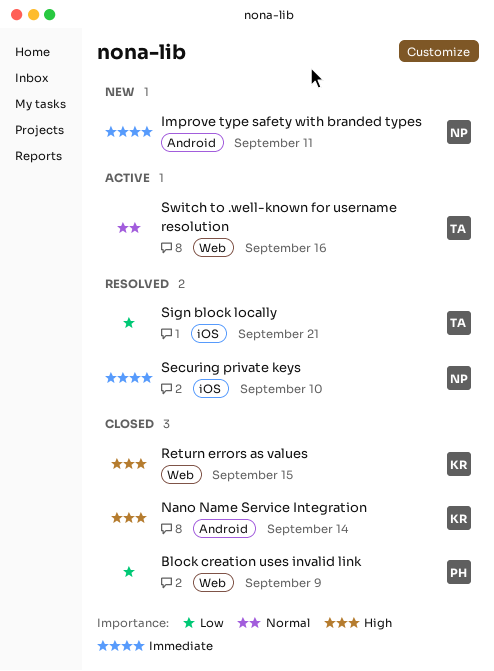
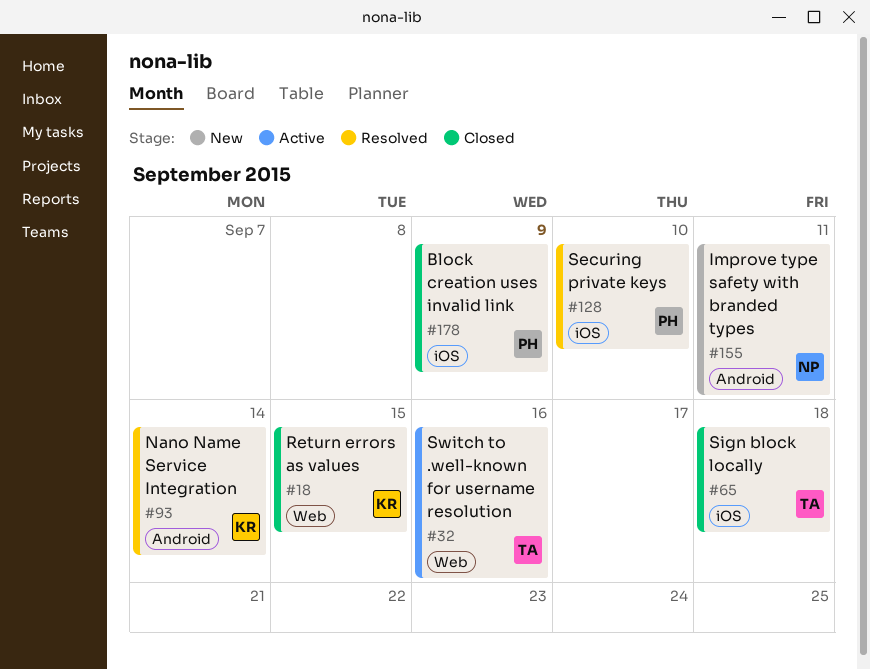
Block creation uses invalid link, label: Web -> iOS
Nano Name Service Integration, status: Closed -> Resolved
Securing private keys, owner: NP -> PH
Sign block locally, status: Resolved -> Closed
Sign block locally, due: Sep 21 -> Sep 18

